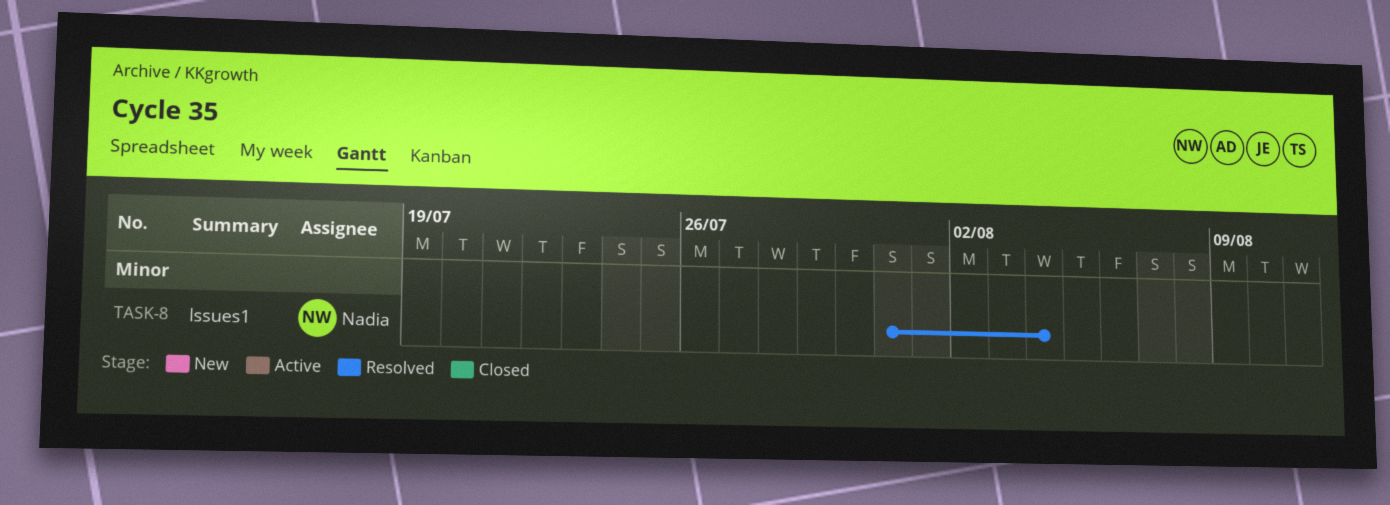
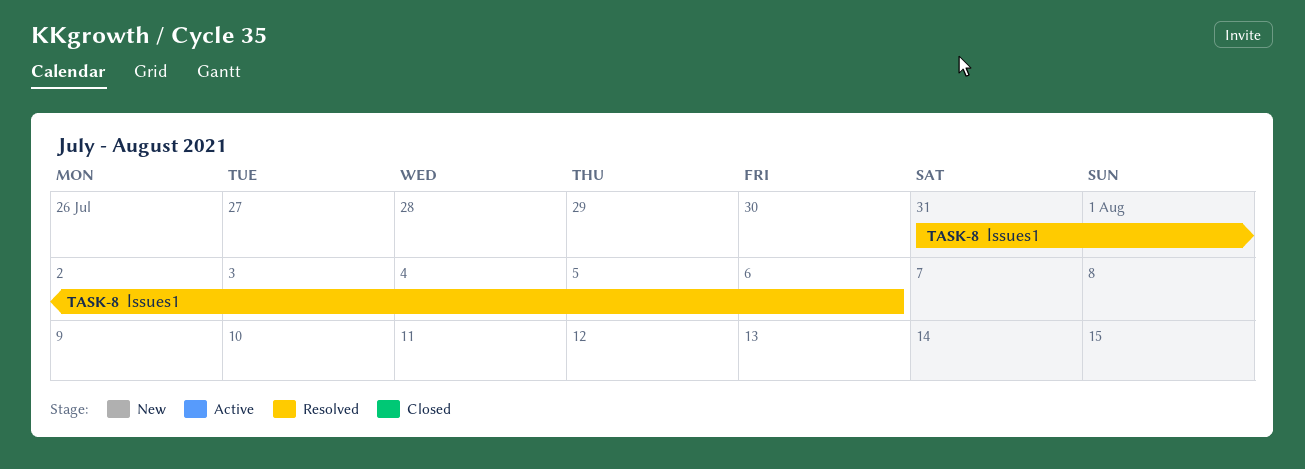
TASK-8, due: Aug 4 -> Aug 6

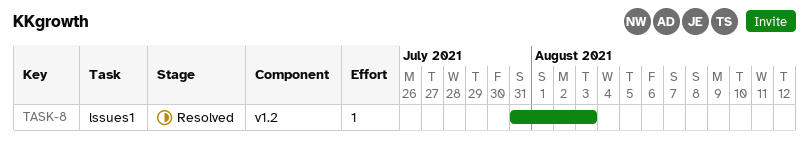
TASK-8, due: Aug 6 -> Aug 3

